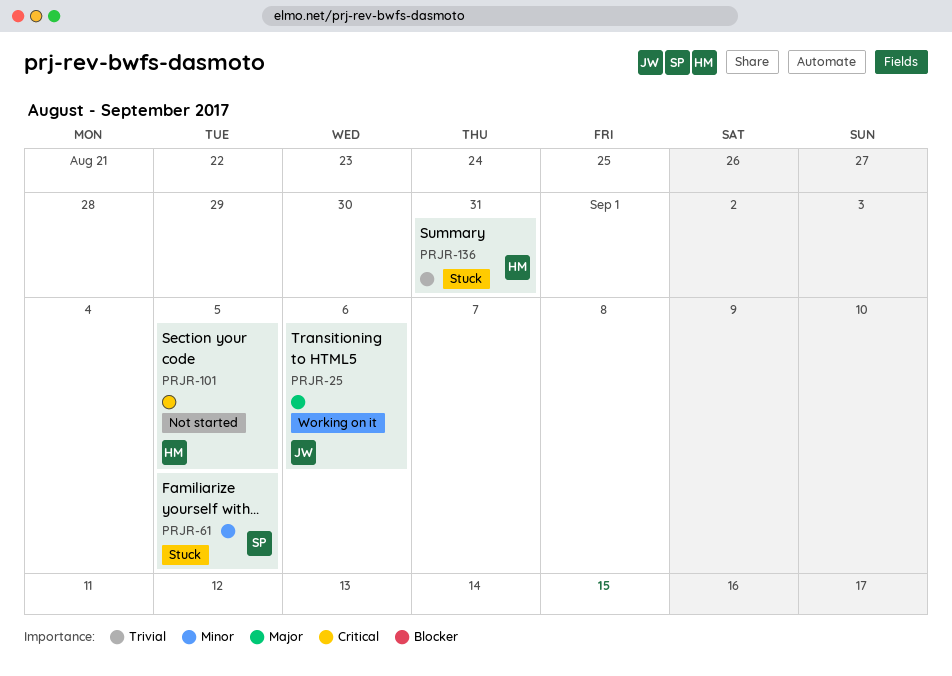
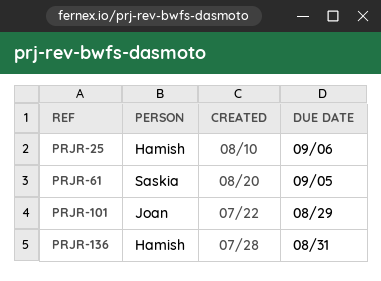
PRJR-25, owner: Joan -> Hamish
PRJR-101, owner: Hamish -> Joan
PRJR-101, due: Sep 5 -> Aug 29

